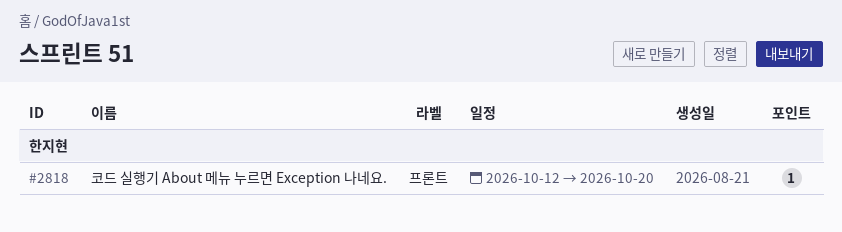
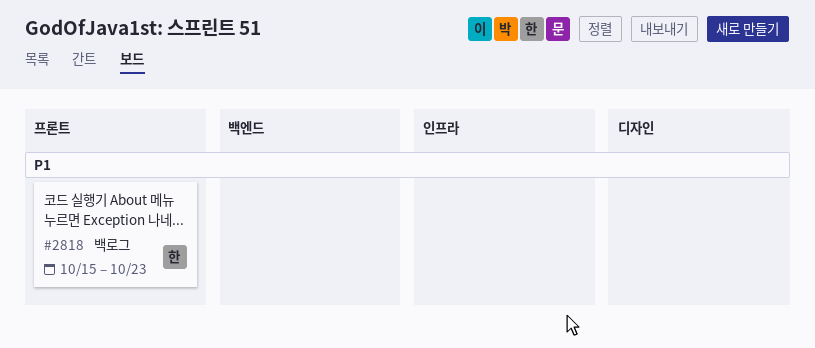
#2818, start: Oct 12 -> Oct 15
#2818, due: Oct 20 -> Oct 23

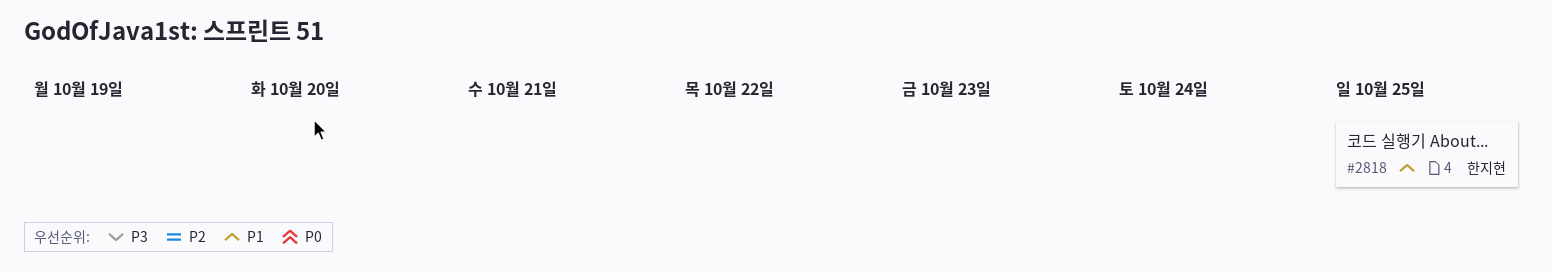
#2818, due: Oct 23 -> Oct 25

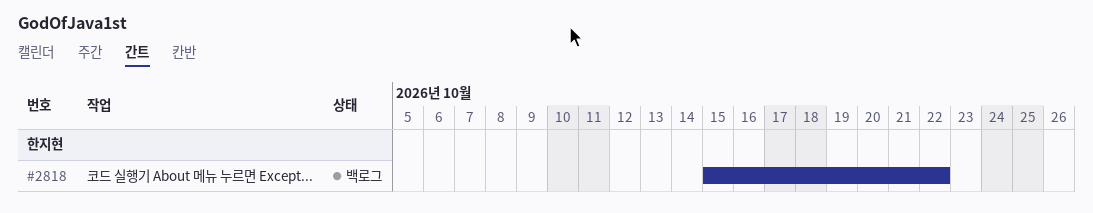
#2818, due: Oct 25 -> Oct 22

